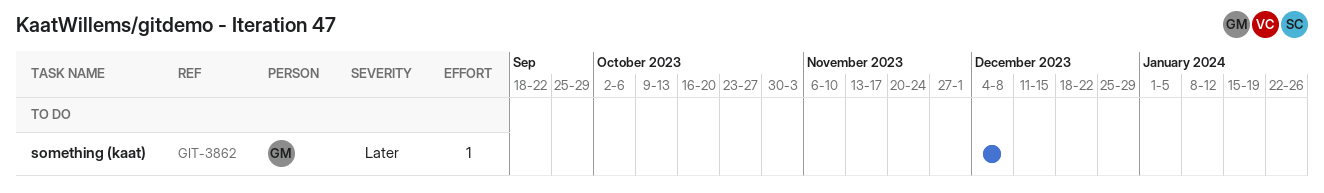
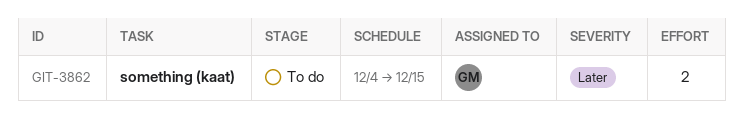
GIT-3862, estimate: 1 -> 2
GIT-3862, due: Dec 8 -> Dec 15

